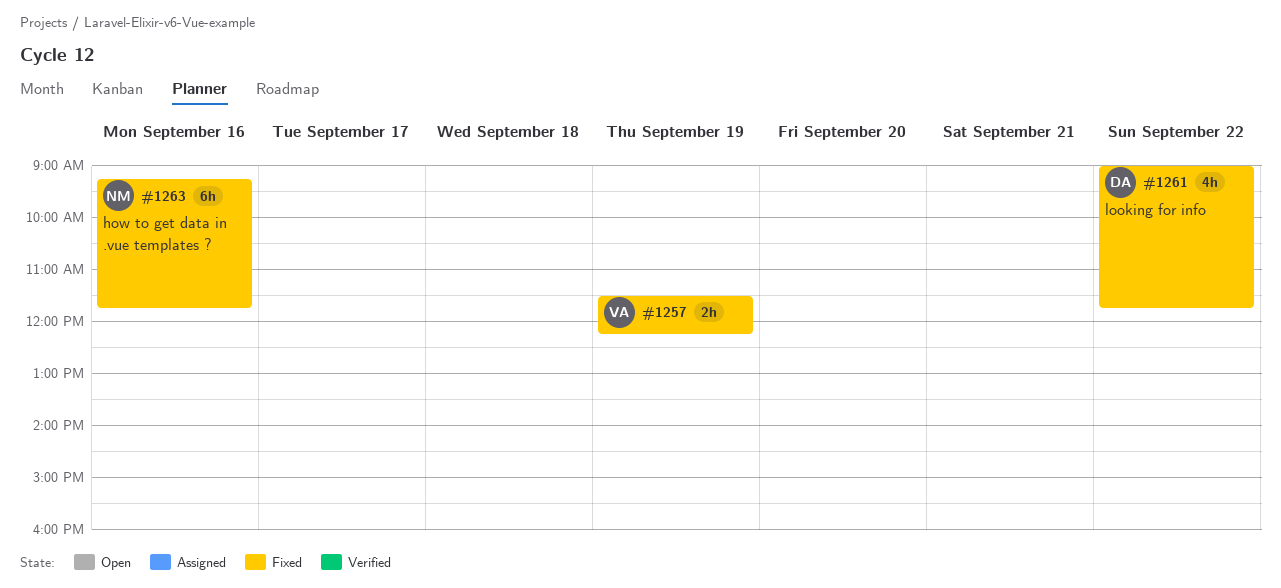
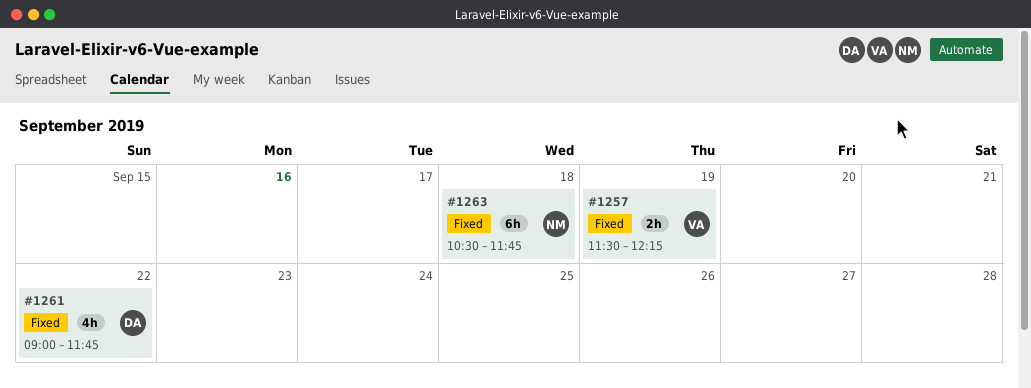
#1263, day: Sep 16 -> Sep 18
#1263, begins: 09:15 -> 10:30

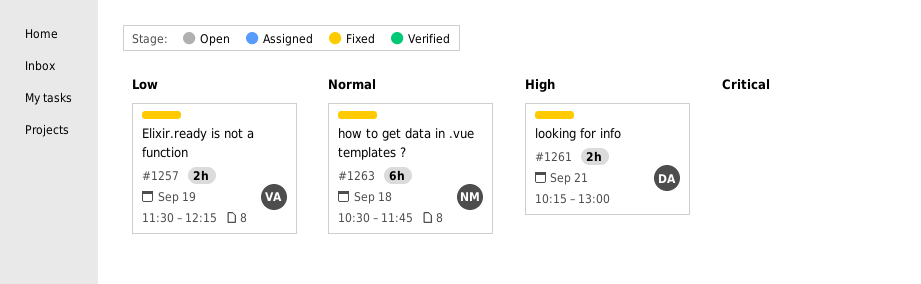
#1261, estimate: 4h -> 2h
#1261, day: Sep 22 -> Sep 21
#1261, begins: 09:00 -> 10:15
#1261, ends: 11:45 -> 13:00

